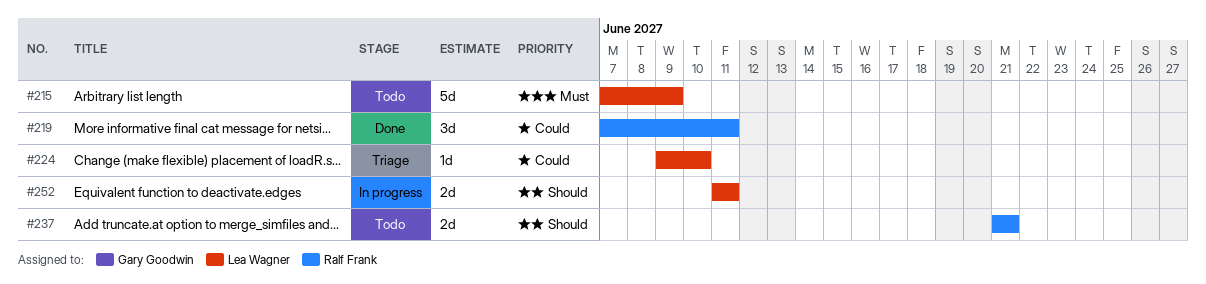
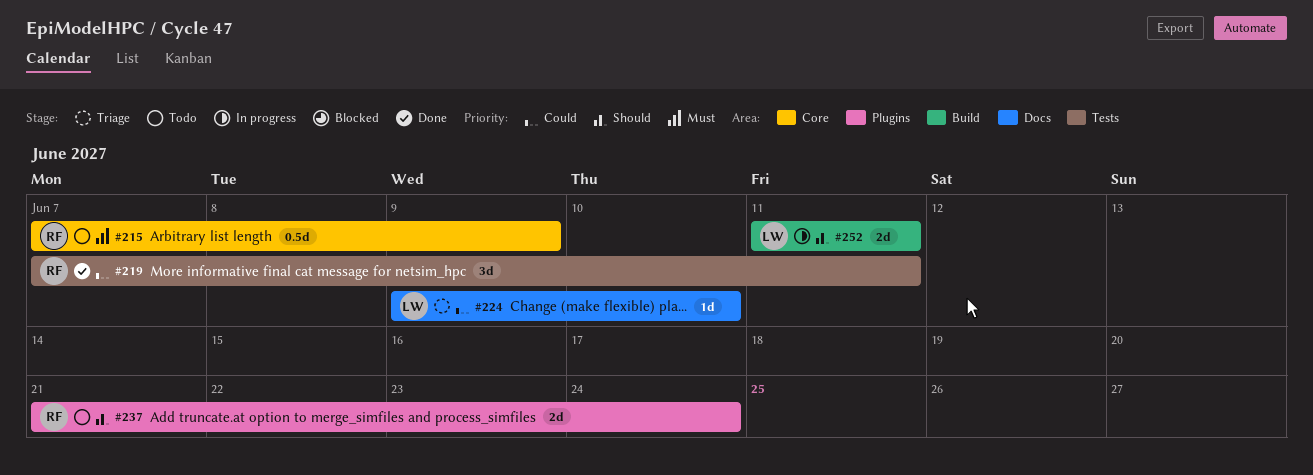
#215, owner: Lea Wagner -> Ralf Frank
#215, estimate: 5d -> 0.5d
#237, due: Jun 21 -> Jun 24

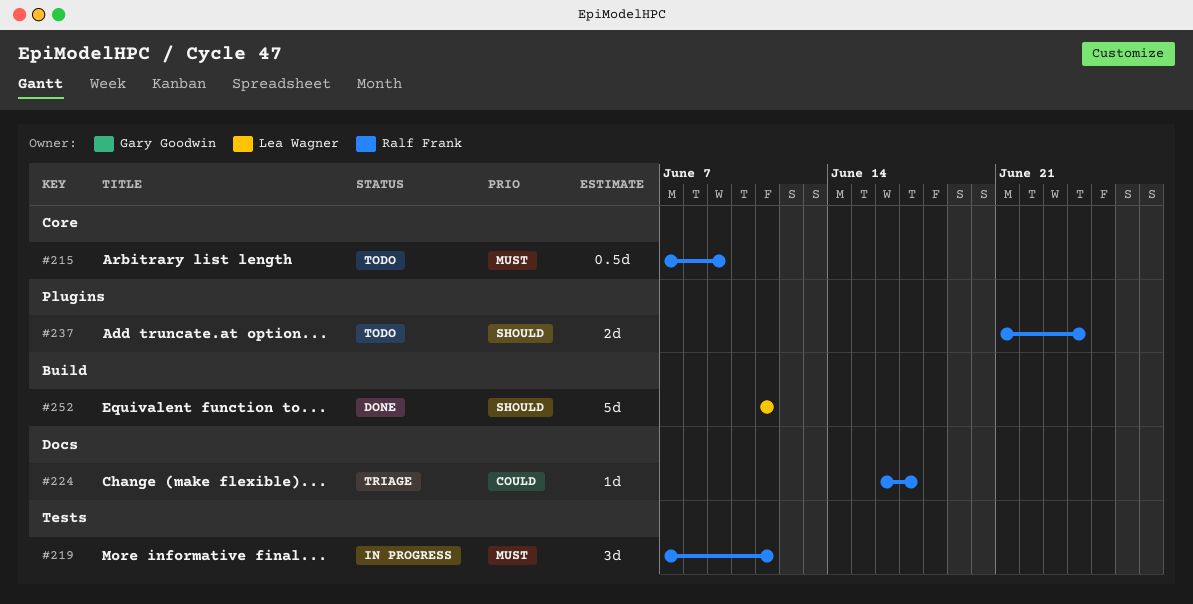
#219, status: Done -> In progress
#219, priority: Could -> Must
#224, owner: Lea Wagner -> Ralf Frank
#224, start: Jun 9 -> Jun 16
#224, due: Jun 10 -> Jun 17
#252, status: In progress -> Done
#252, estimate: 2d -> 5d

